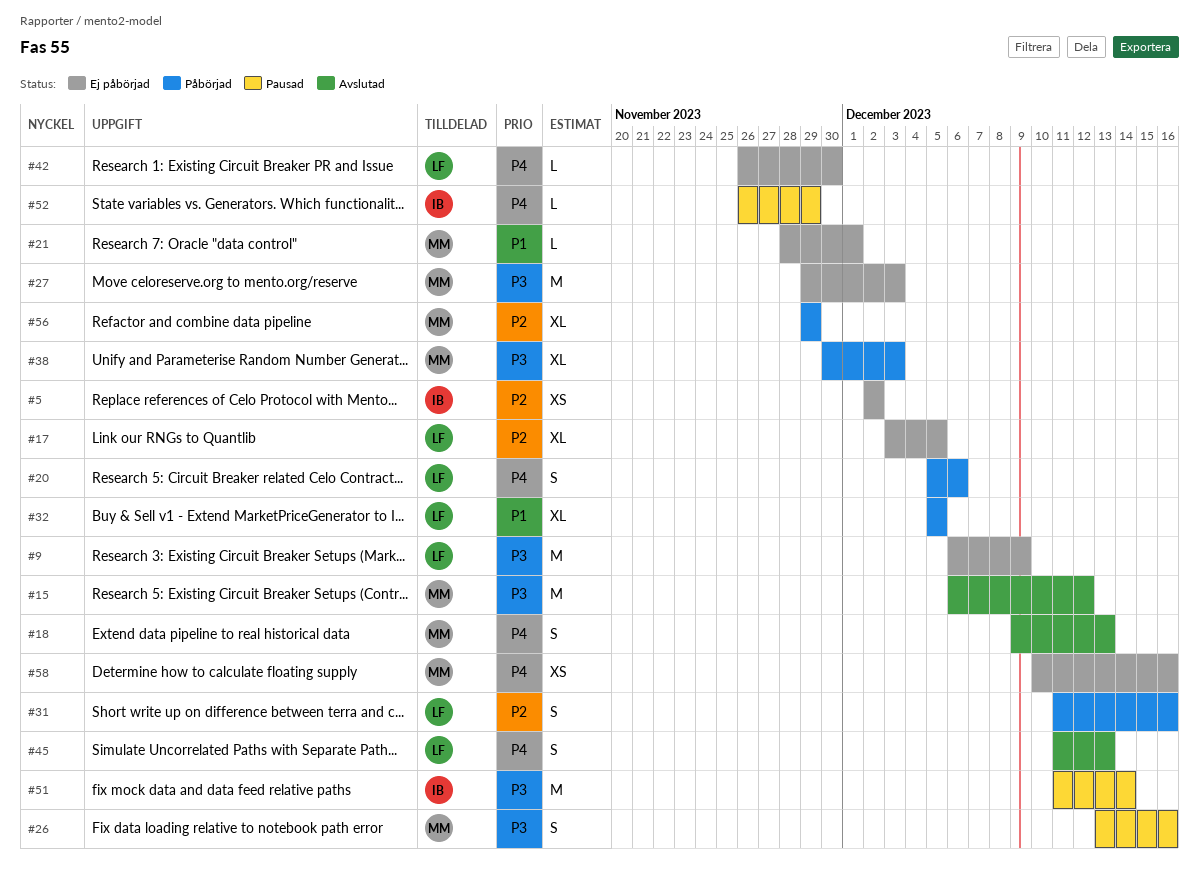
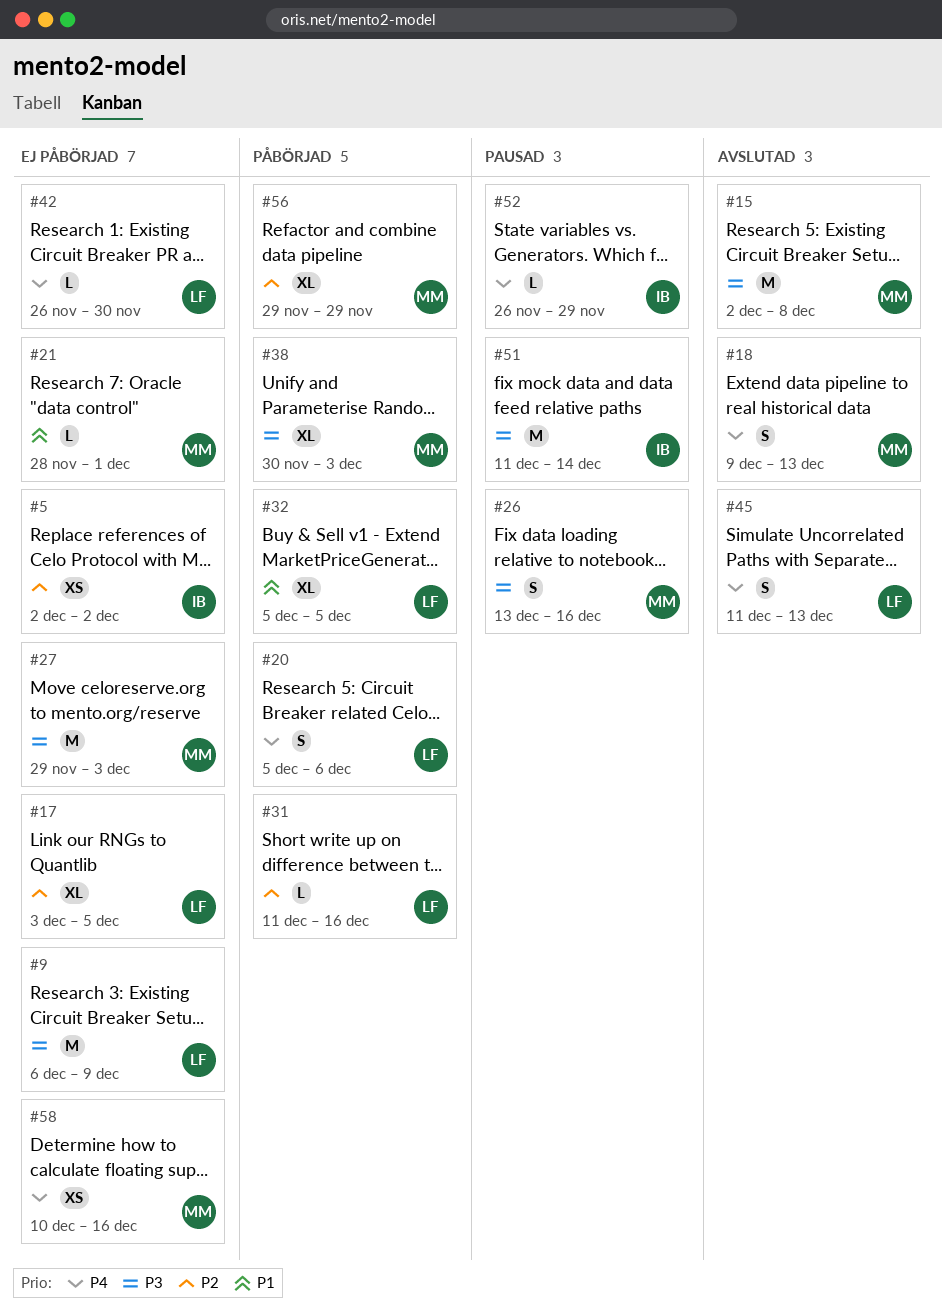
#15, start: Dec 6 -> Dec 2
#15, due: Dec 12 -> Dec 8
#31, estimate: S -> L

